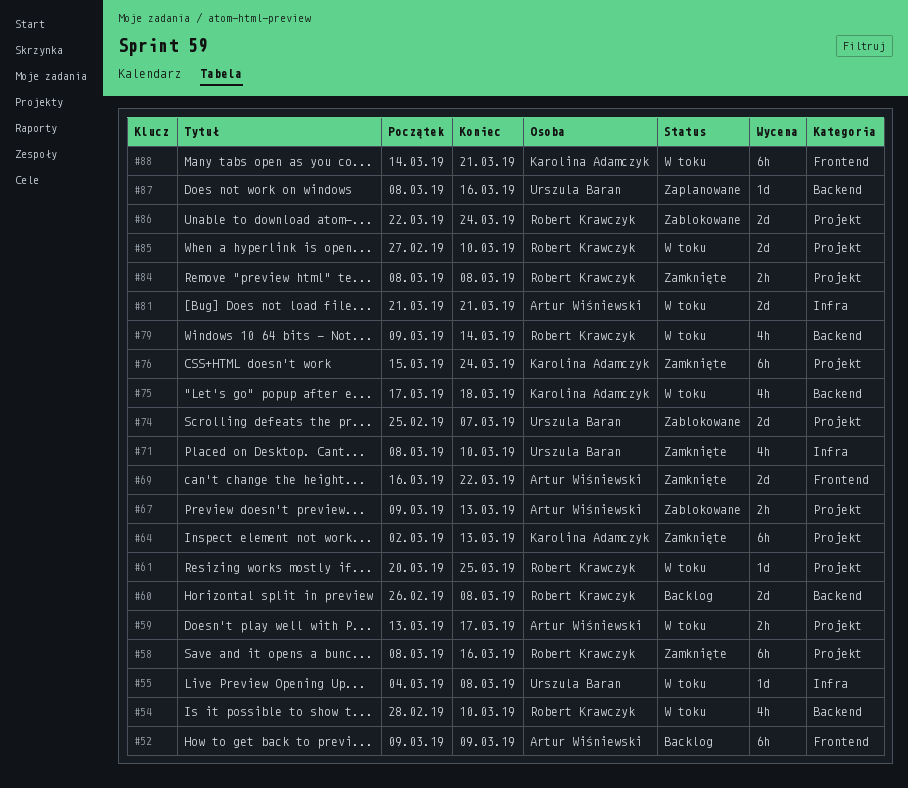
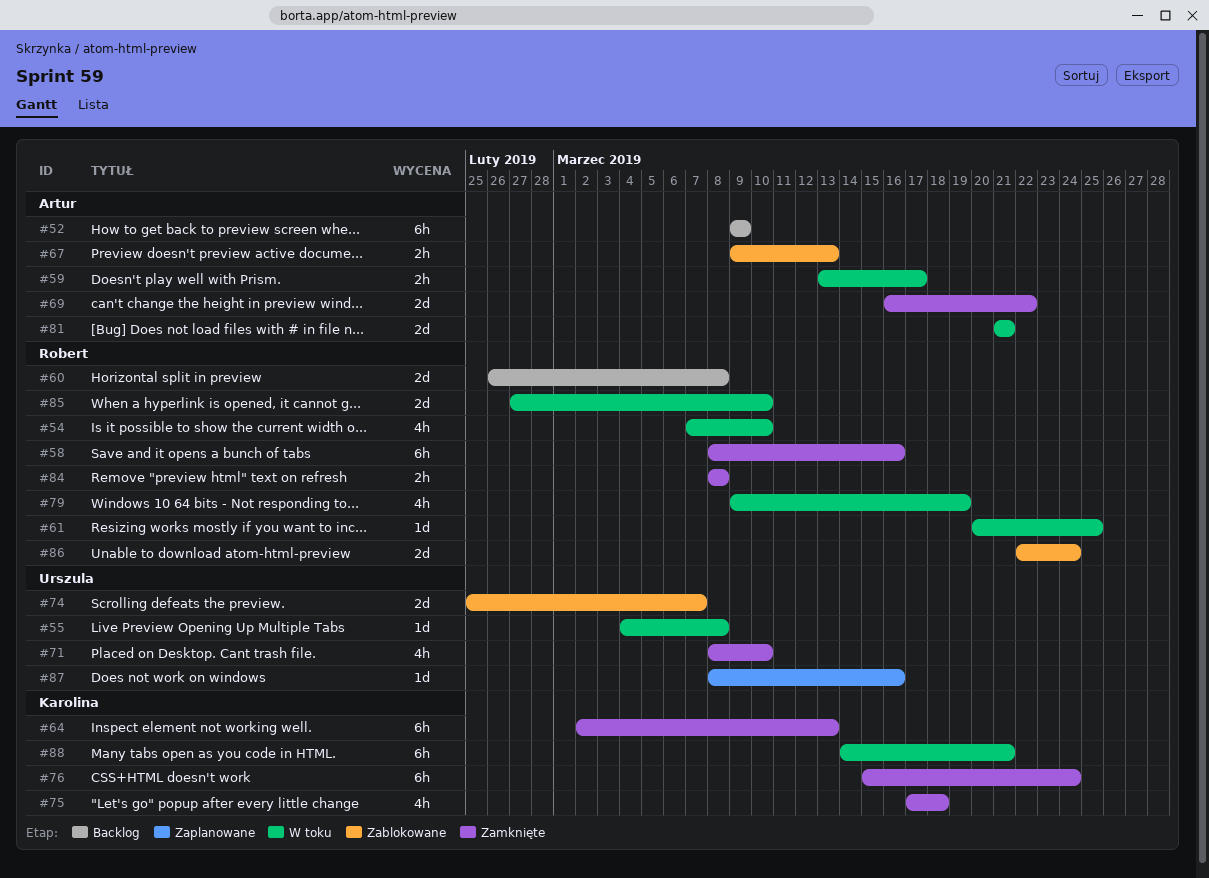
#54, start: Feb 28 -> Mar 7
#75, status: W toku -> Zamknięte
#79, due: Mar 14 -> Mar 19

